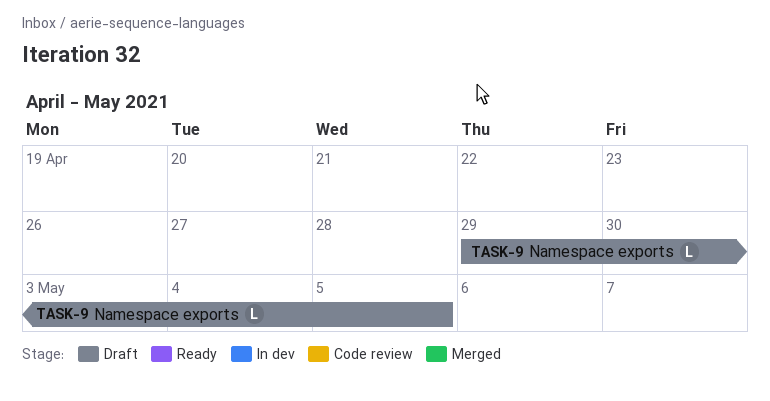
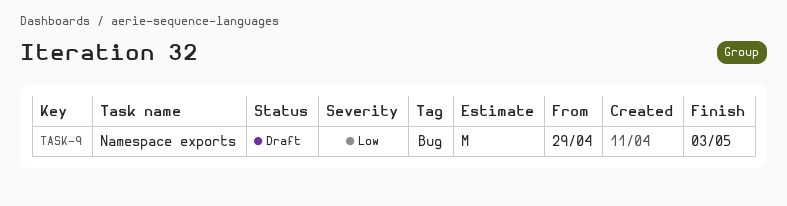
TASK-9, estimate: L -> M
TASK-9, due: May 5 -> May 3

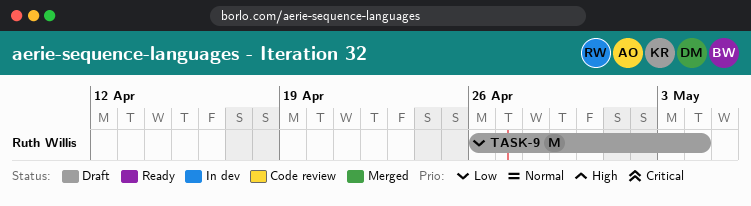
TASK-9, start: Apr 29 -> Apr 26
TASK-9, due: May 3 -> May 4

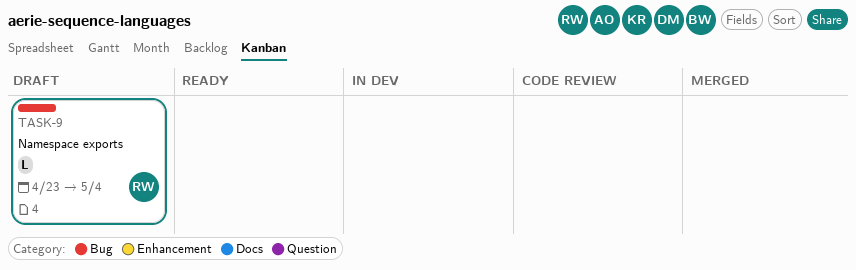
TASK-9, estimate: M -> L
TASK-9, start: Apr 26 -> Apr 23

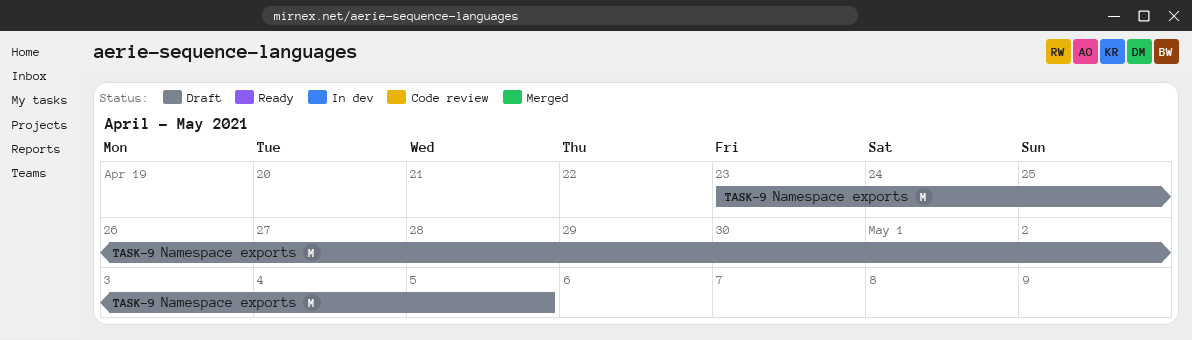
TASK-9, estimate: L -> M
TASK-9, due: May 4 -> May 5

